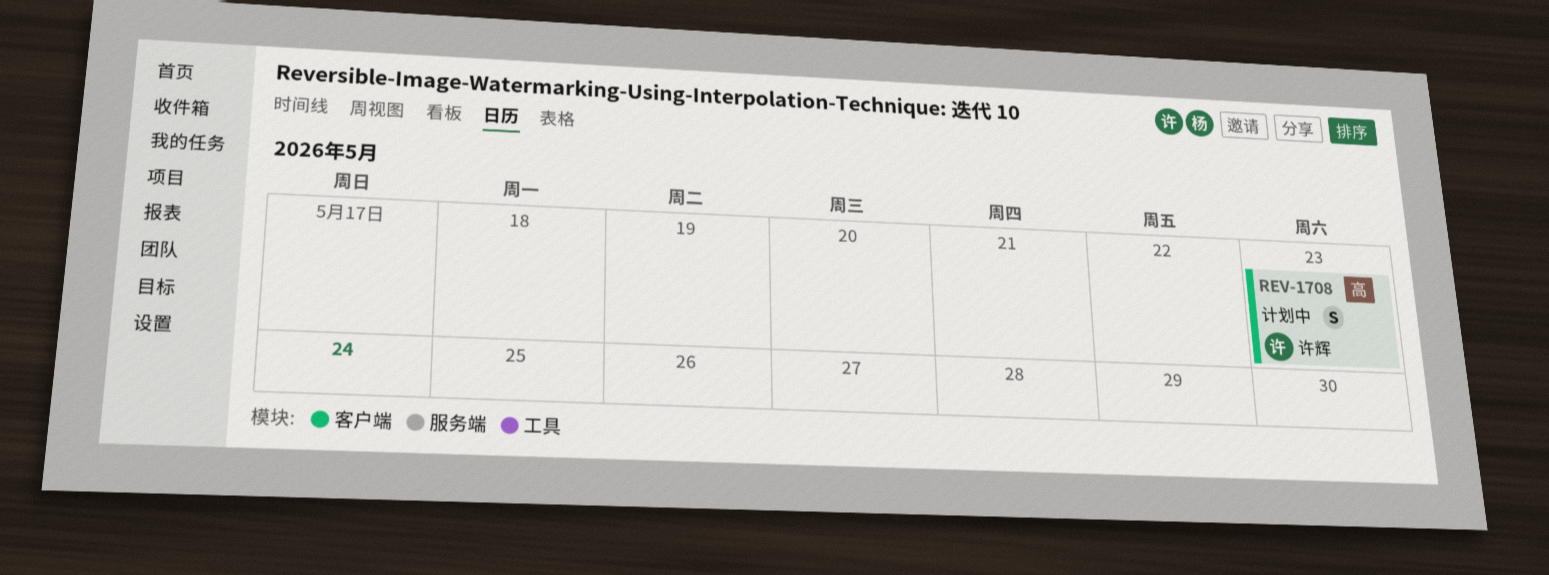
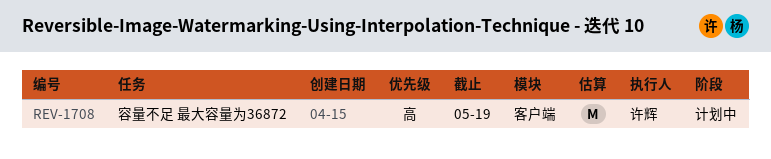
REV-1708, estimate: S -> M
REV-1708, due: May 23 -> May 19

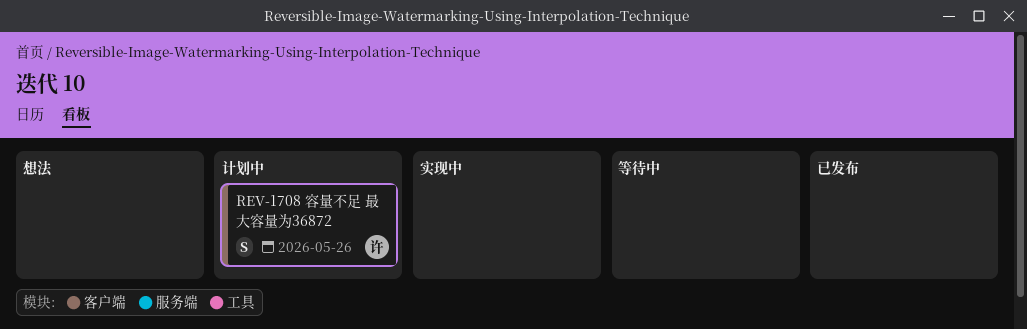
REV-1708, estimate: M -> S
REV-1708, due: May 19 -> May 26

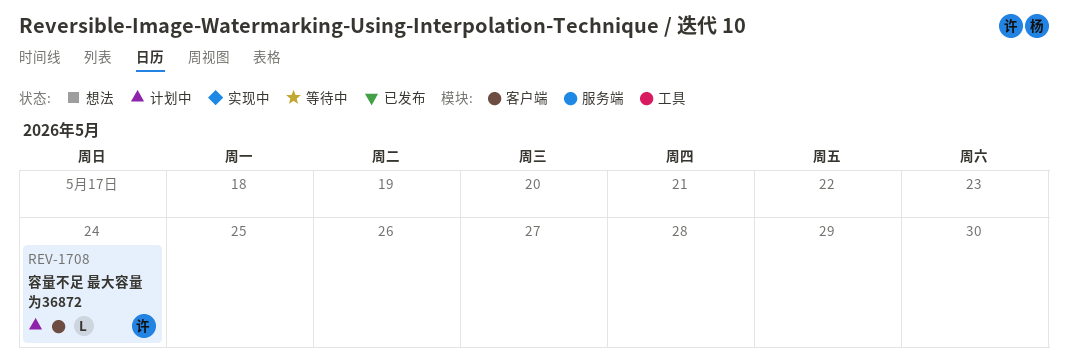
REV-1708, estimate: S -> L
REV-1708, due: May 26 -> May 24

